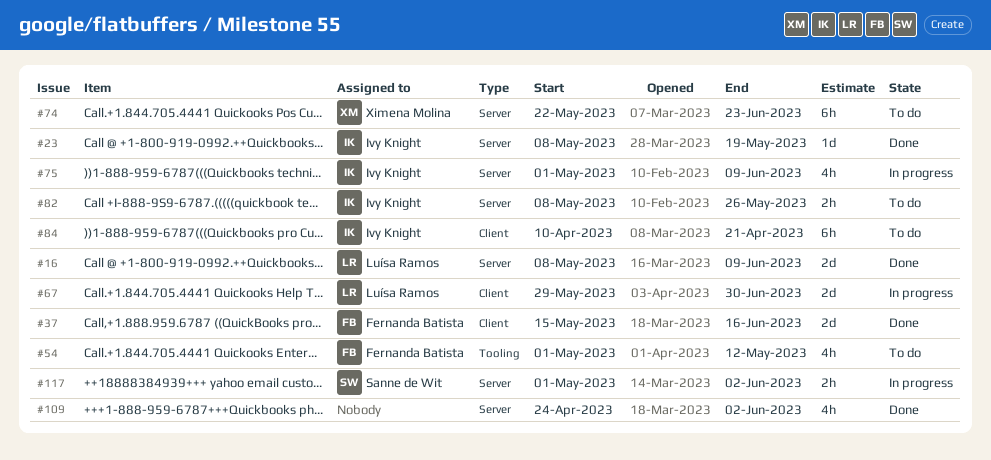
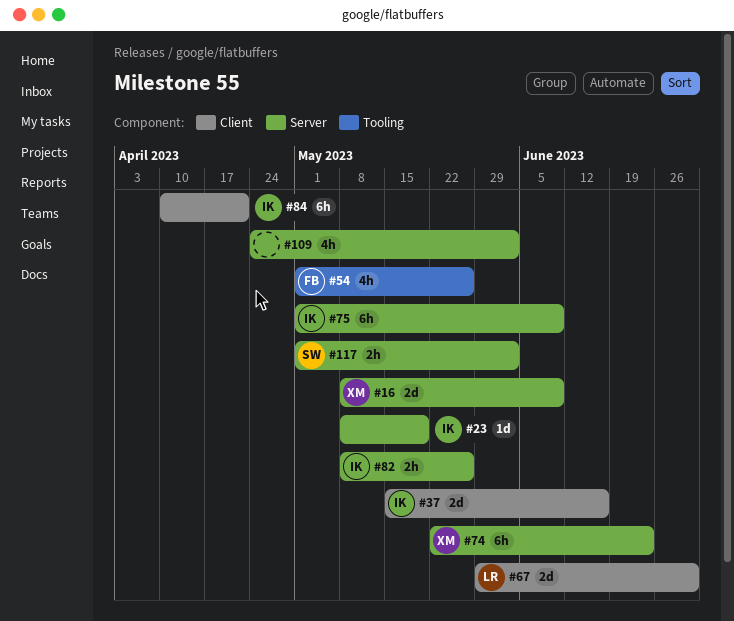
#16, owner: Luísa Ramos -> Ximena Molina
#37, owner: Fernanda Batista -> Ivy Knight
#54, due: May 12 -> May 26
#75, estimate: 4h -> 6h

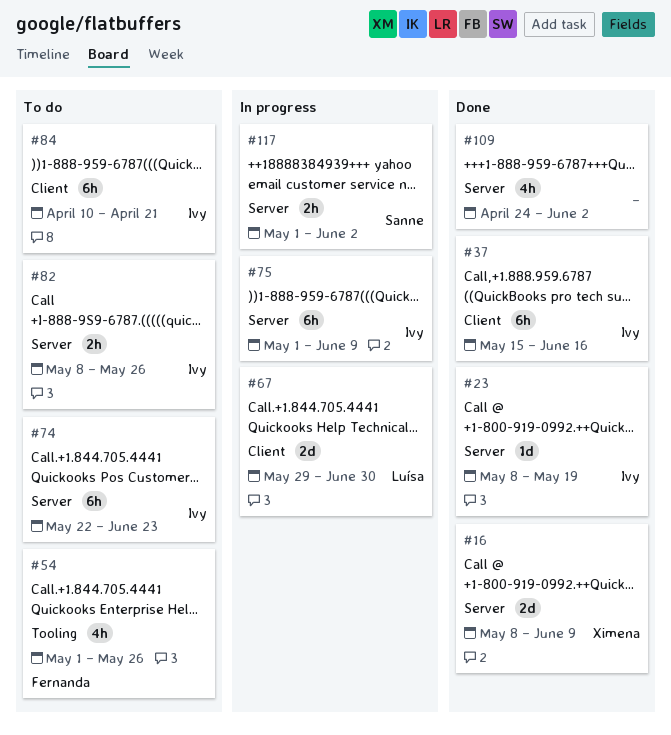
#37, estimate: 2d -> 6h
#74, owner: Ximena -> Ivy

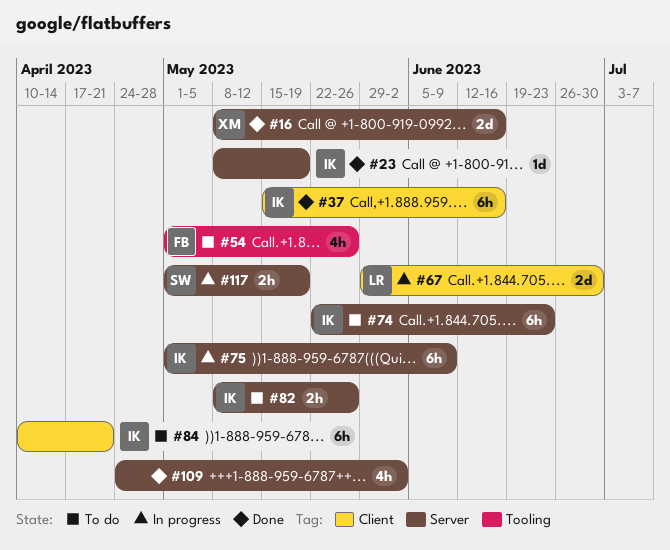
#16, due: Jun 9 -> Jun 16
#117, due: Jun 2 -> May 19

